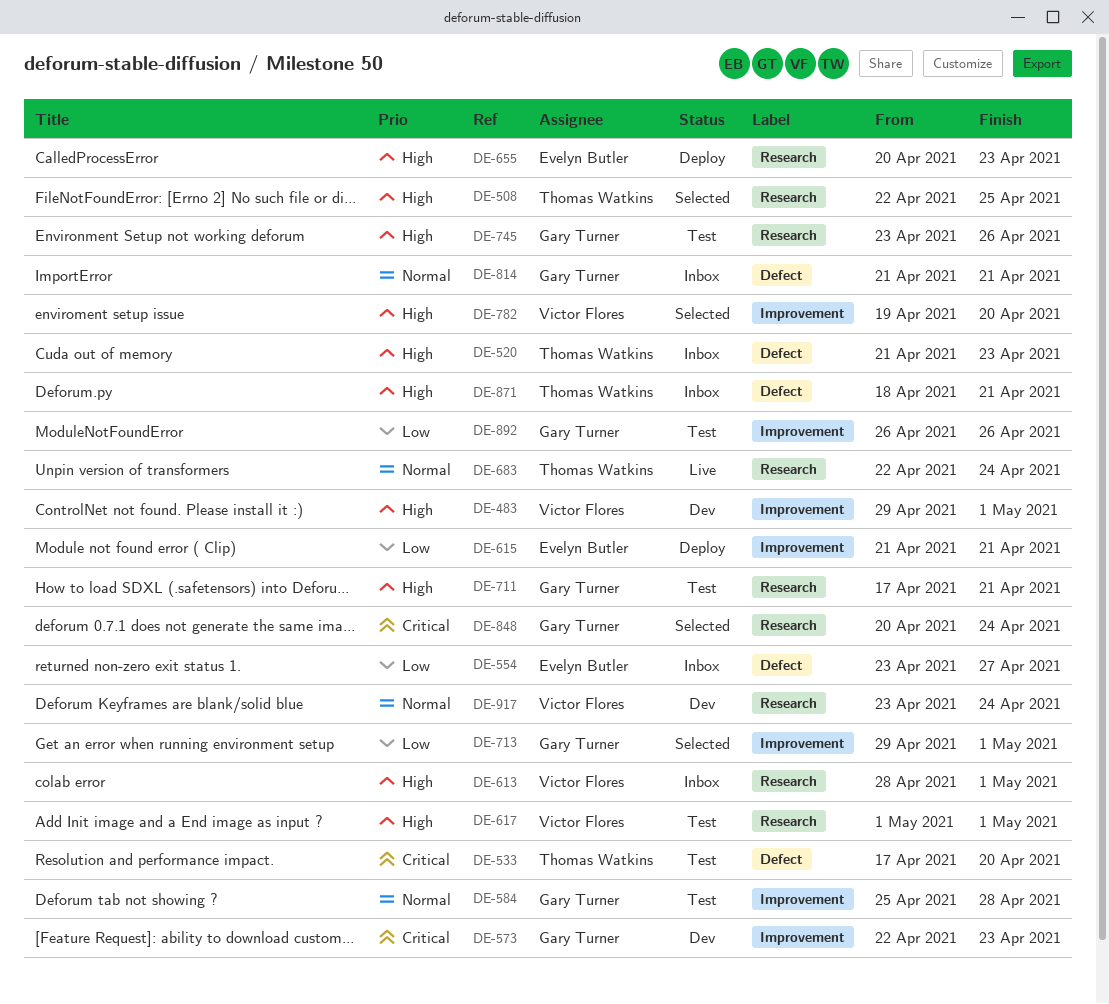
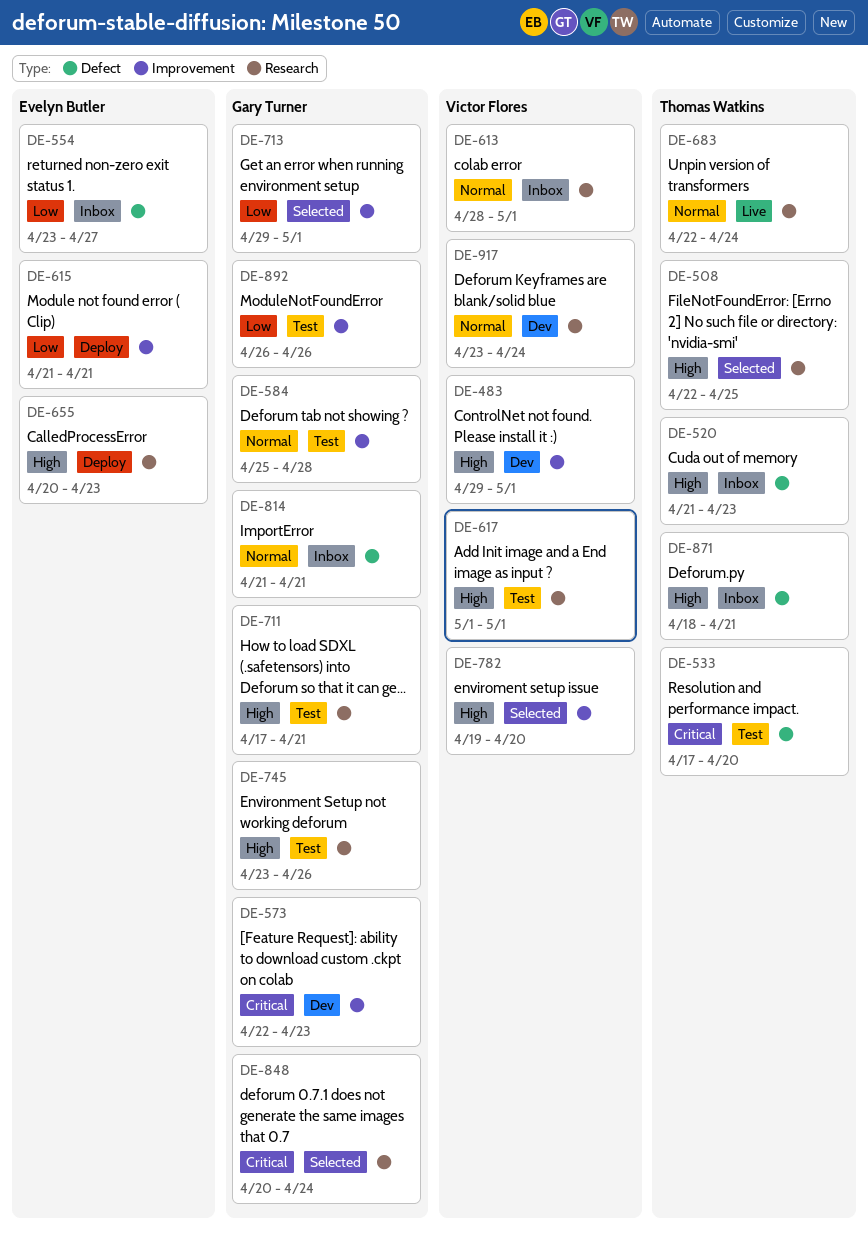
DE-613, priority: High -> Normal

